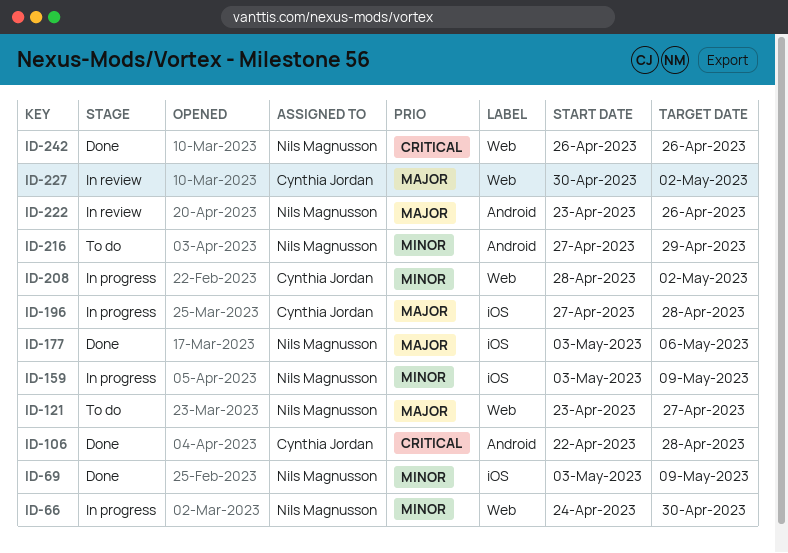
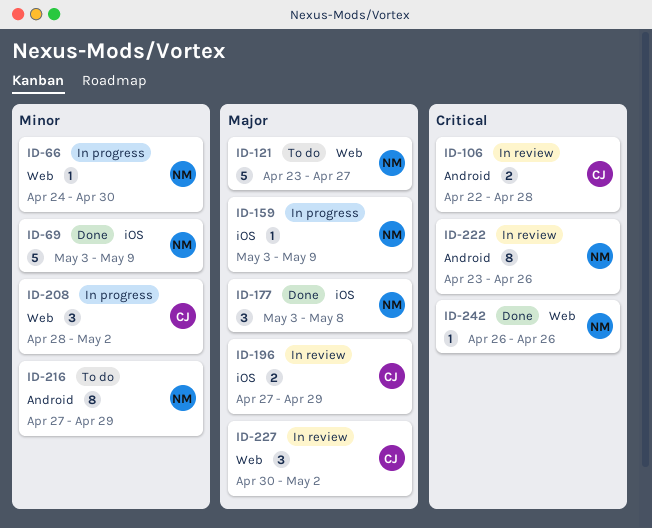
ID-106, status: Done -> In review
ID-159, priority: Minor -> Major
ID-177, due: May 6 -> May 8
ID-196, status: In progress -> In review
ID-196, due: Apr 28 -> Apr 29
ID-222, priority: Major -> Critical

